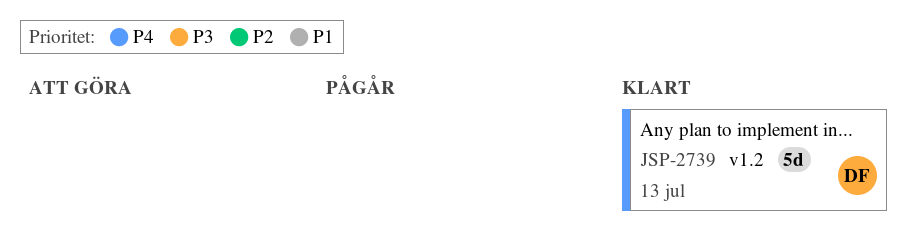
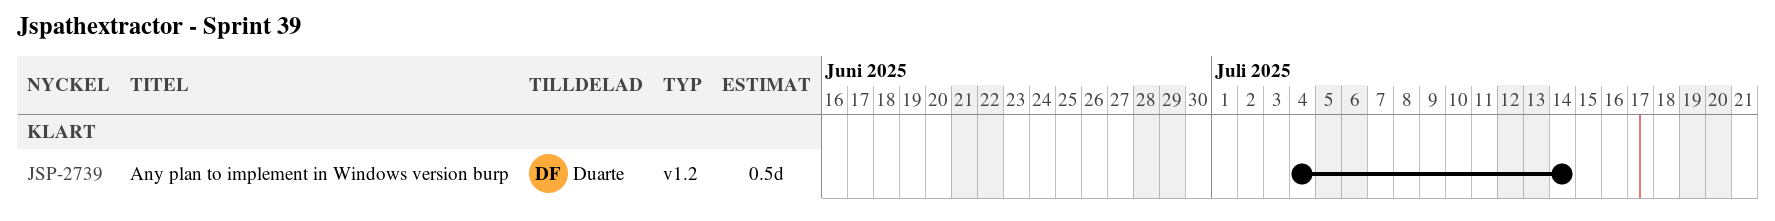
JSP-2739, estimate: 5d -> 0.5d
JSP-2739, due: Jul 13 -> Jul 14

